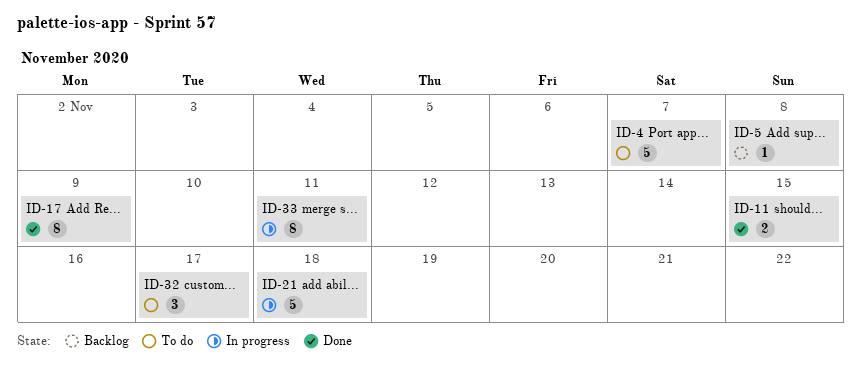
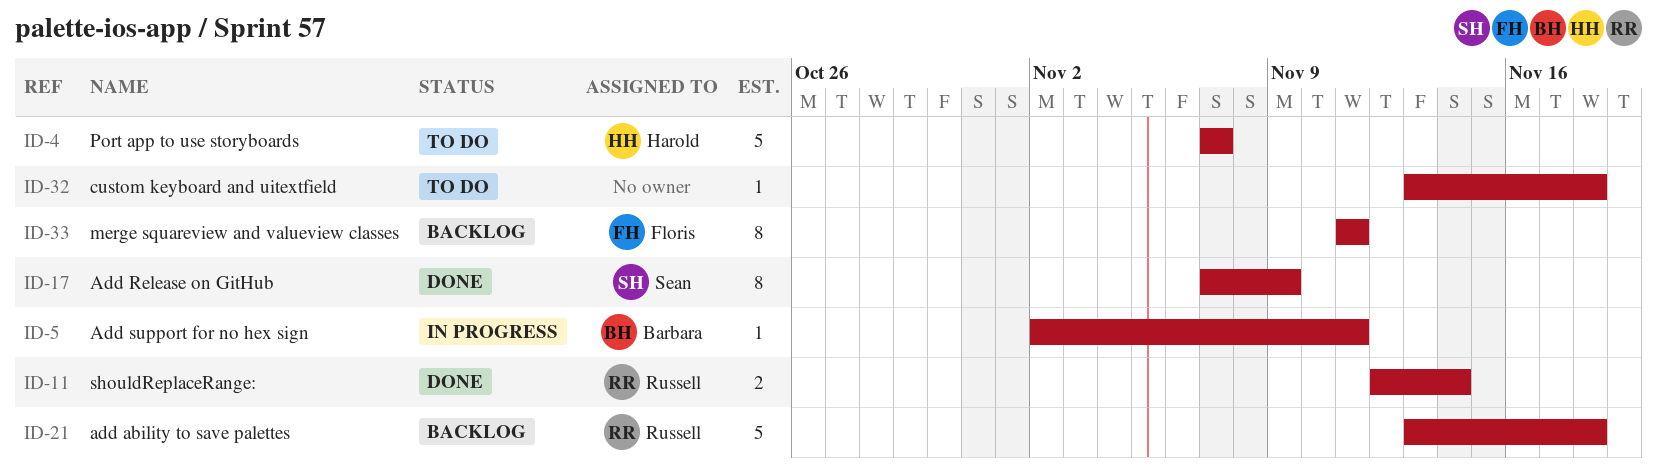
ID-5, status: Backlog -> In progress
ID-5, due: Nov 8 -> Nov 11
ID-11, due: Nov 15 -> Nov 14
ID-21, status: In progress -> Backlog
ID-32, estimate: 3 -> 1
ID-32, due: Nov 17 -> Nov 18
ID-33, status: In progress -> Backlog

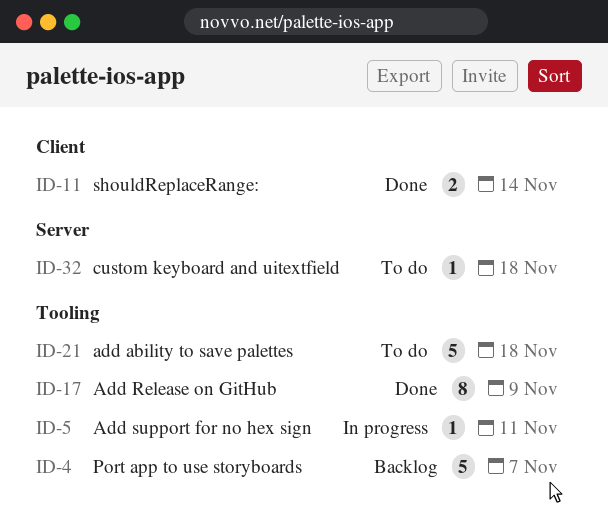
ID-4, status: To do -> Backlog
ID-21, status: Backlog -> To do
ID-33: present -> none

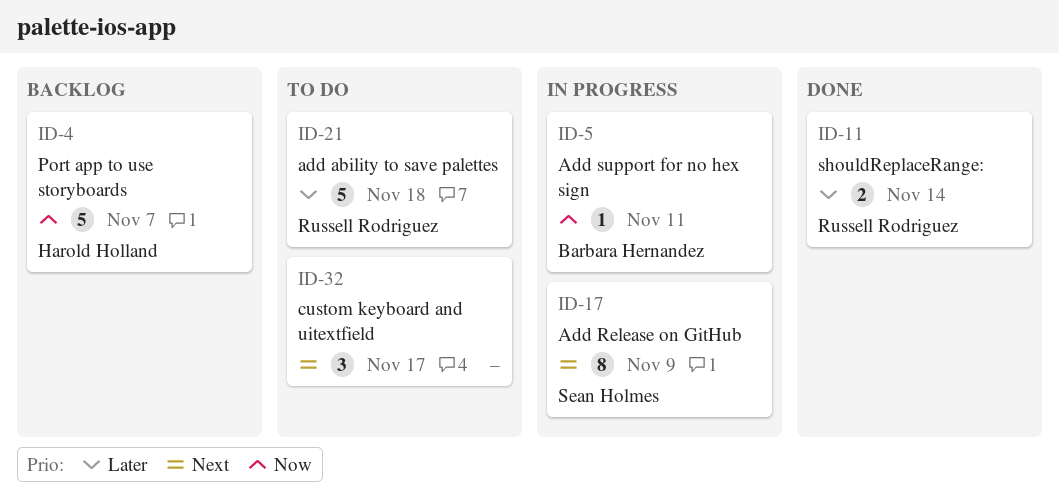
ID-17, status: Done -> In progress
ID-32, estimate: 1 -> 3
ID-32, due: Nov 18 -> Nov 17

